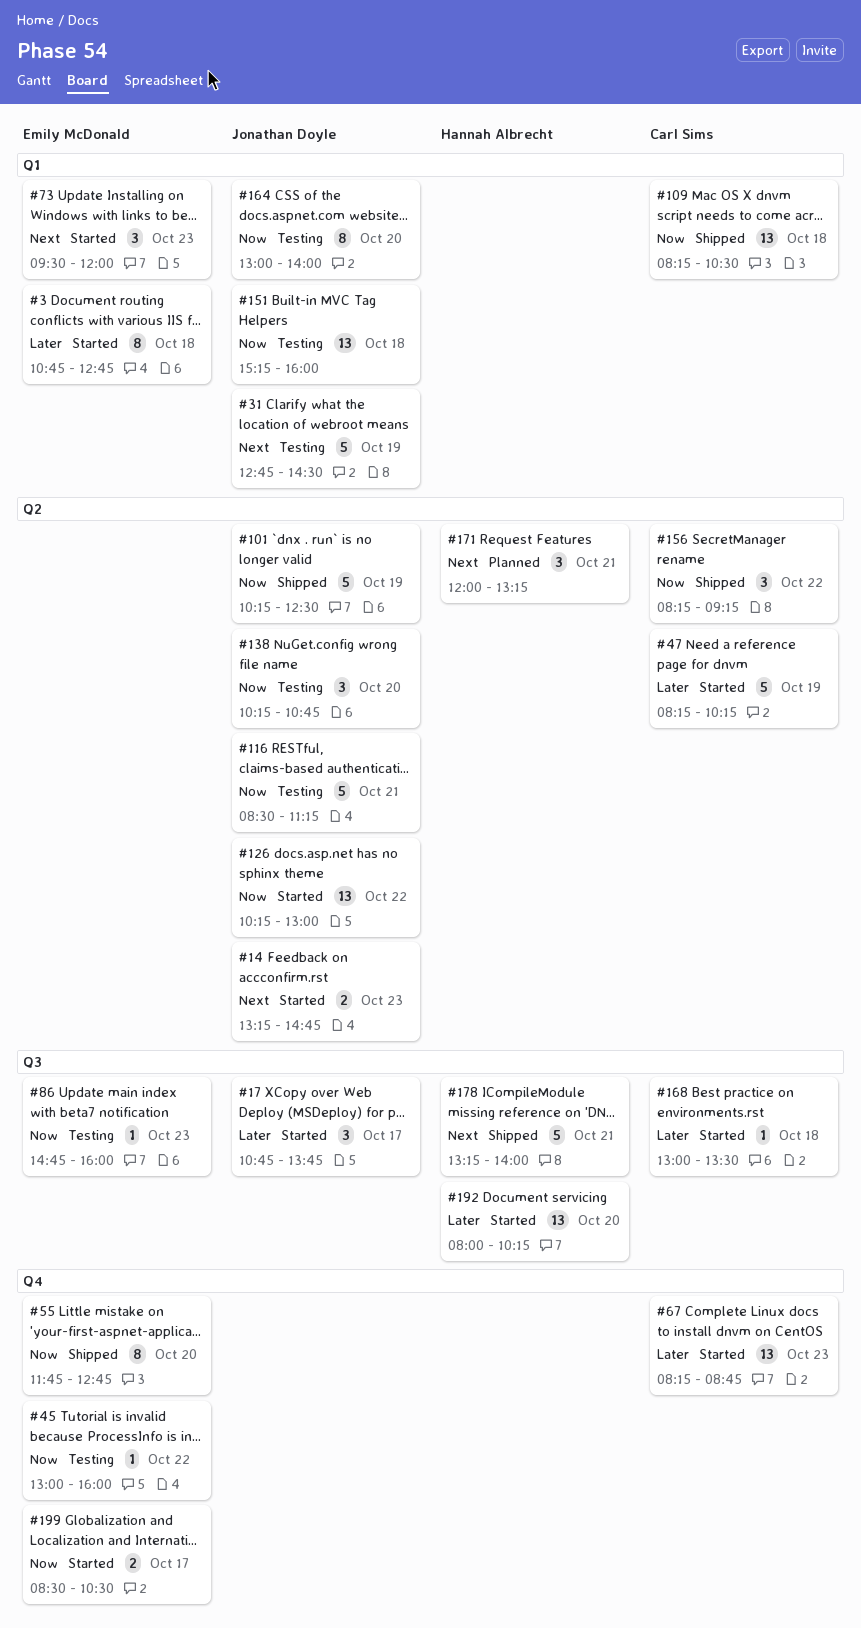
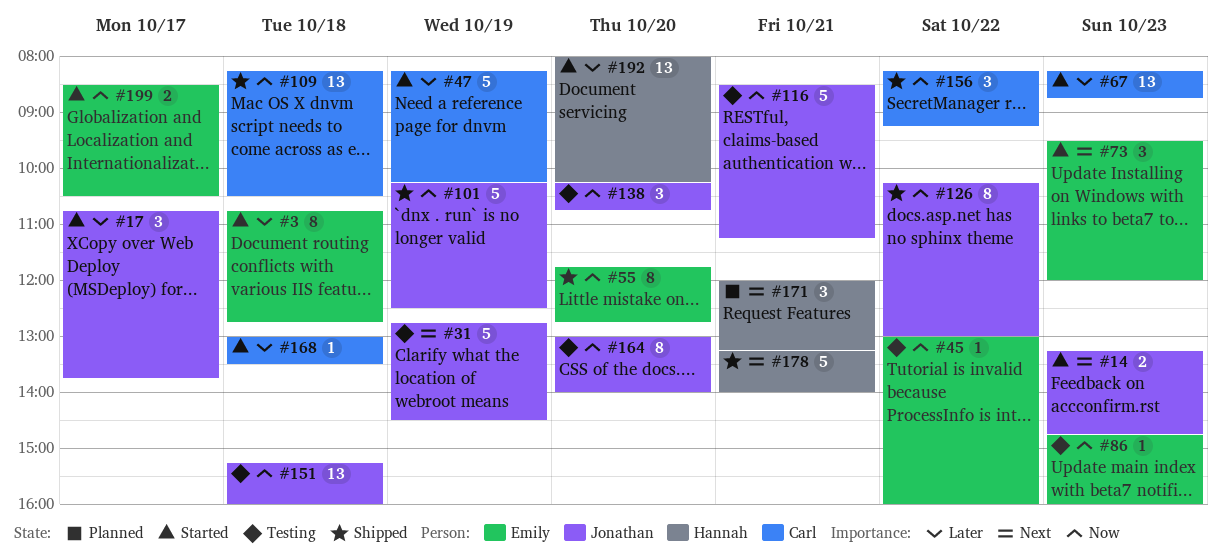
#126, status: Started -> Shipped
#126, estimate: 13 -> 8

